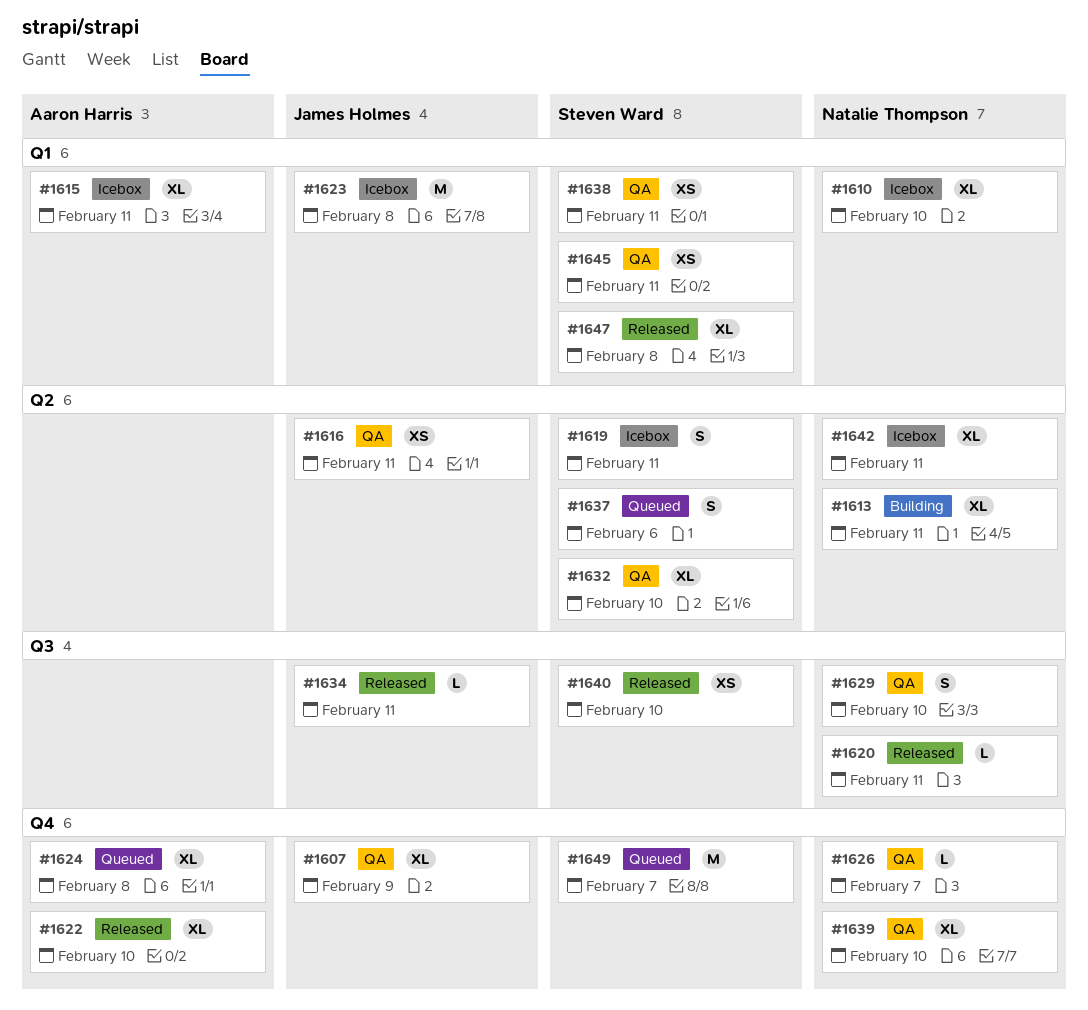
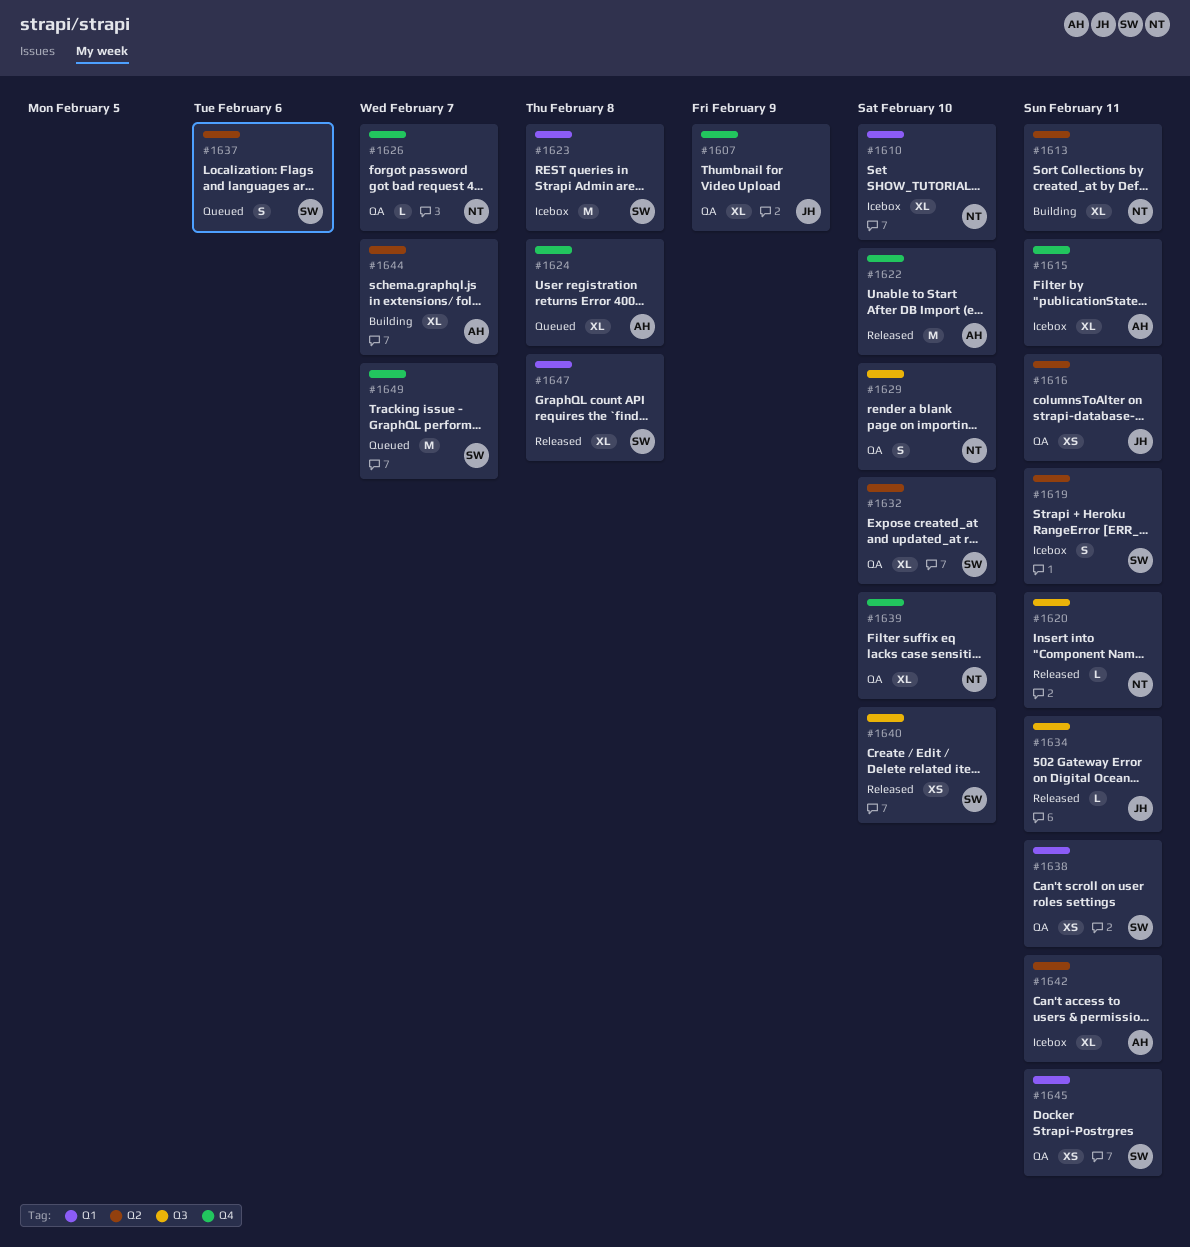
#1615, label: Q1 -> Q4
#1622, estimate: XL -> M
#1623, owner: James Holmes -> Steven Ward
#1642, owner: Natalie Thompson -> Aaron Harris
#1644: none -> present

